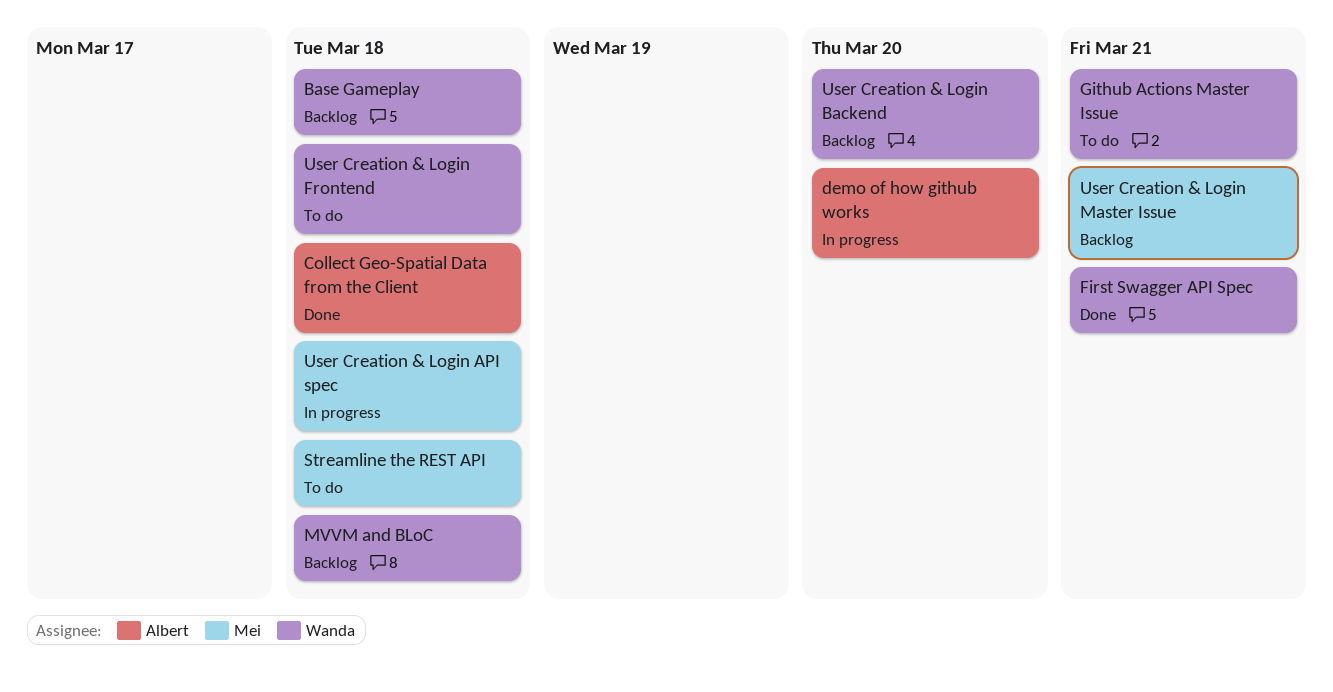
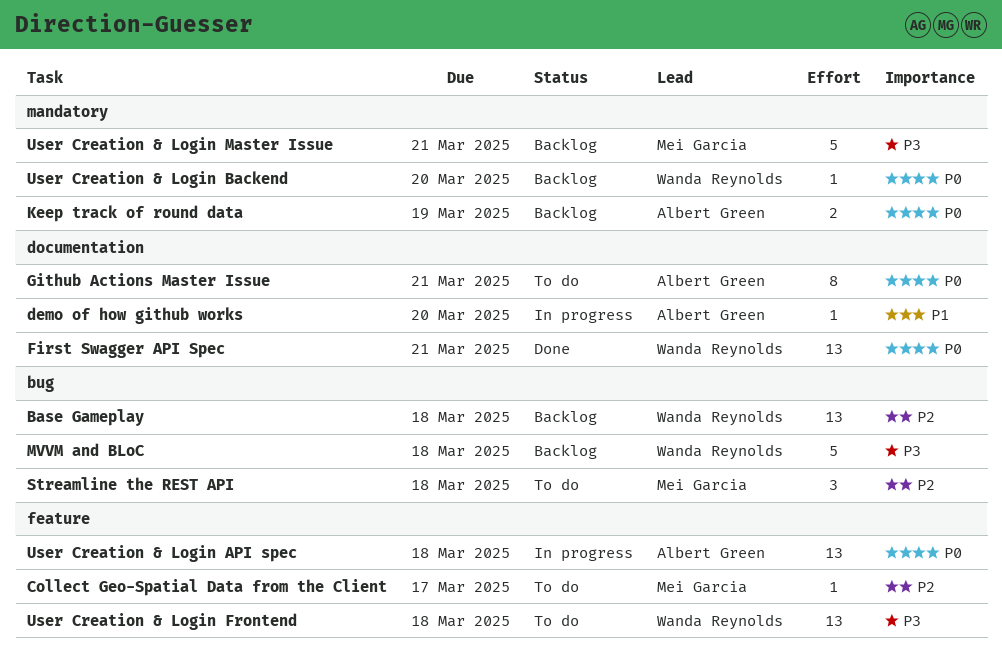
Collect Geo-Spatial Data from the Client, status: Done -> To do
Collect Geo-Spatial Data from the Client, owner: Albert Green -> Mei Garcia
Collect Geo-Spatial Data from the Client, due: Mar 18 -> Mar 17
Github Actions Master Issue, owner: Wanda Reynolds -> Albert Green
Keep track of round data: none -> present
User Creation & Login API spec, owner: Mei Garcia -> Albert Green

